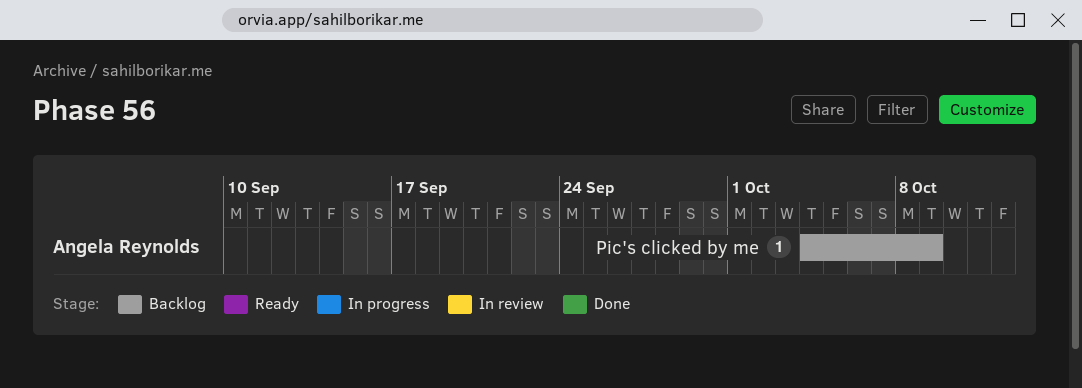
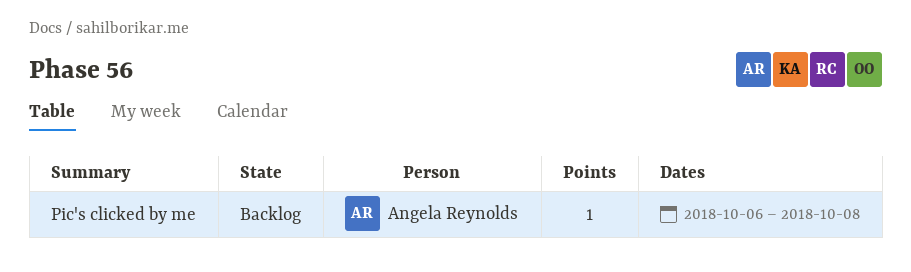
Pic's clicked by me, start: Oct 4 -> Oct 6
Pic's clicked by me, due: Oct 9 -> Oct 8

